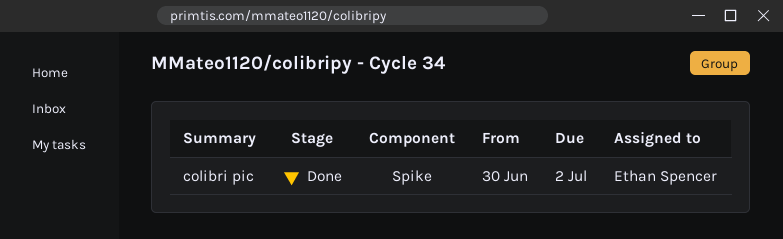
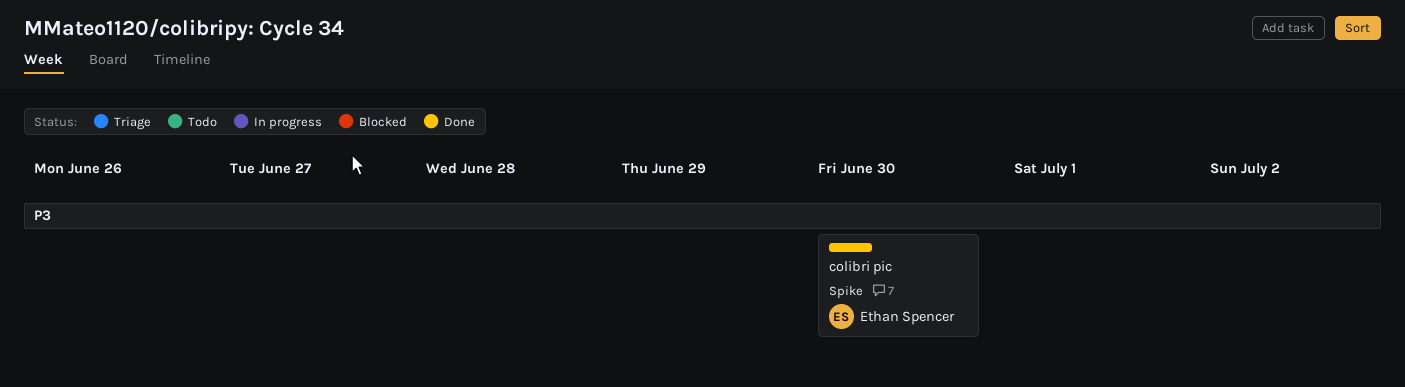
colibri pic, due: Jul 2 -> Jun 30

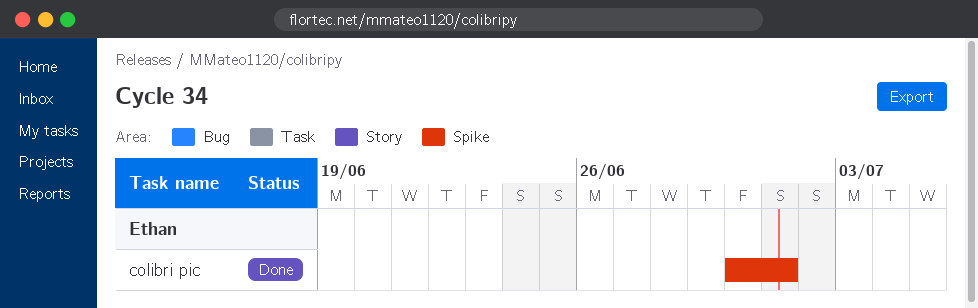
colibri pic, due: Jun 30 -> Jul 1

